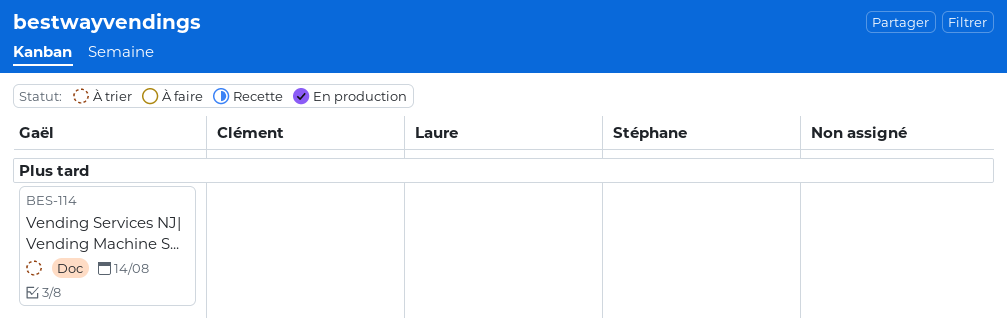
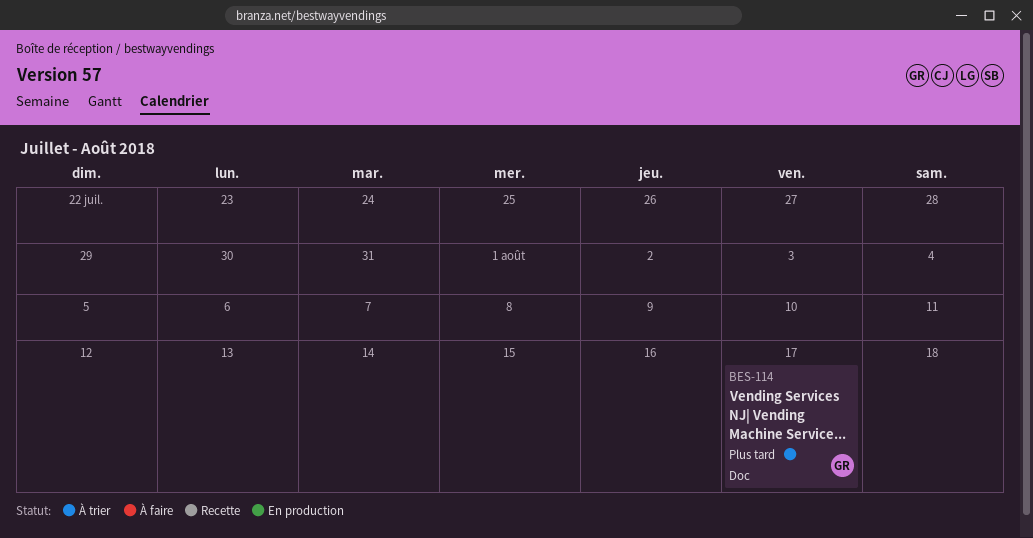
BES-114, due: Aug 14 -> Aug 17

